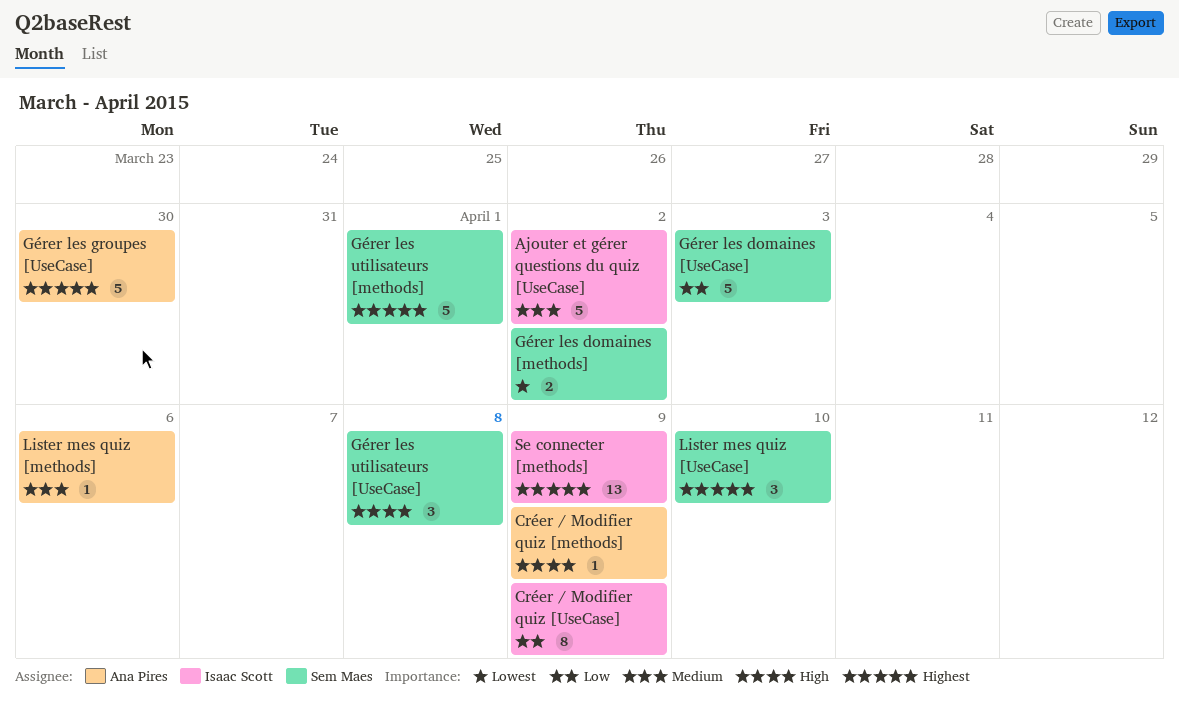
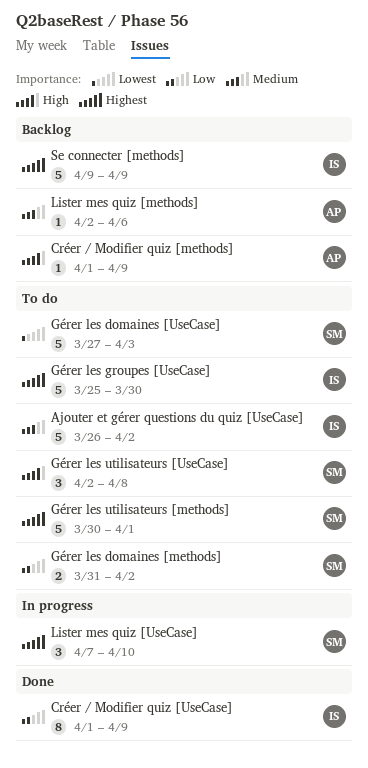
Gérer les domaines [methods], priority: Lowest -> Low
Gérer les domaines [UseCase], priority: Low -> Lowest
Gérer les groupes [UseCase], owner: Ana Pires -> Isaac Scott
Se connecter [methods], estimate: 13 -> 5

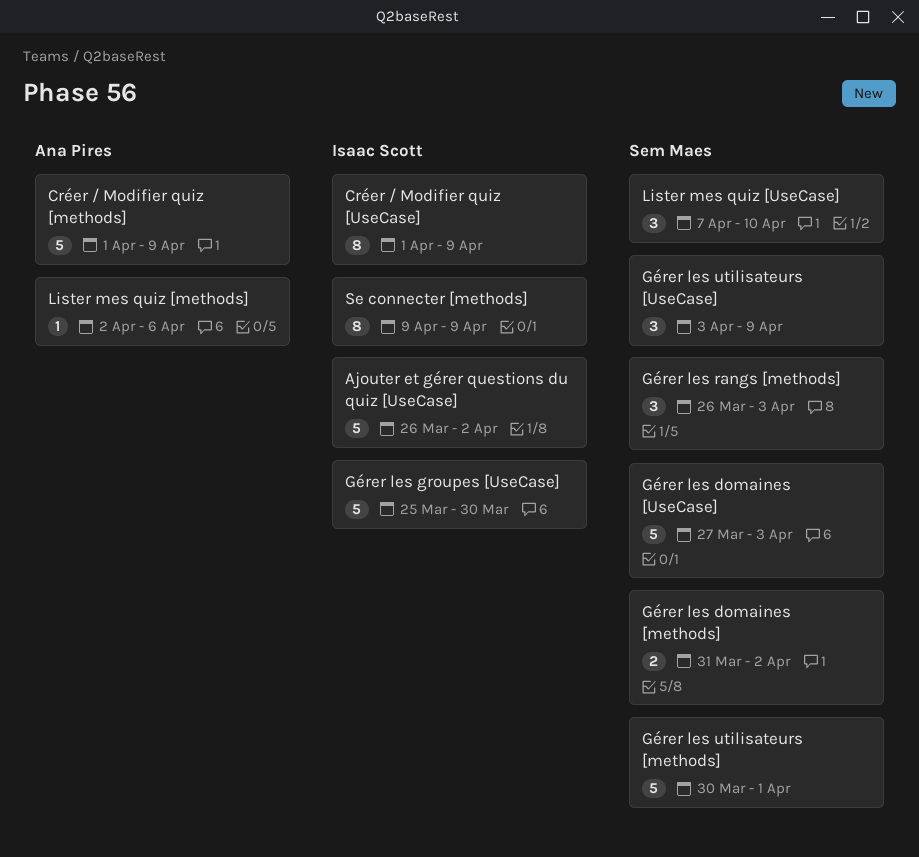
Créer / Modifier quiz [methods], estimate: 1 -> 5
Gérer les rangs [methods]: none -> present
Gérer les utilisateurs [UseCase], start: Apr 2 -> Apr 3
Gérer les utilisateurs [UseCase], due: Apr 8 -> Apr 9
Se connecter [methods], estimate: 5 -> 8

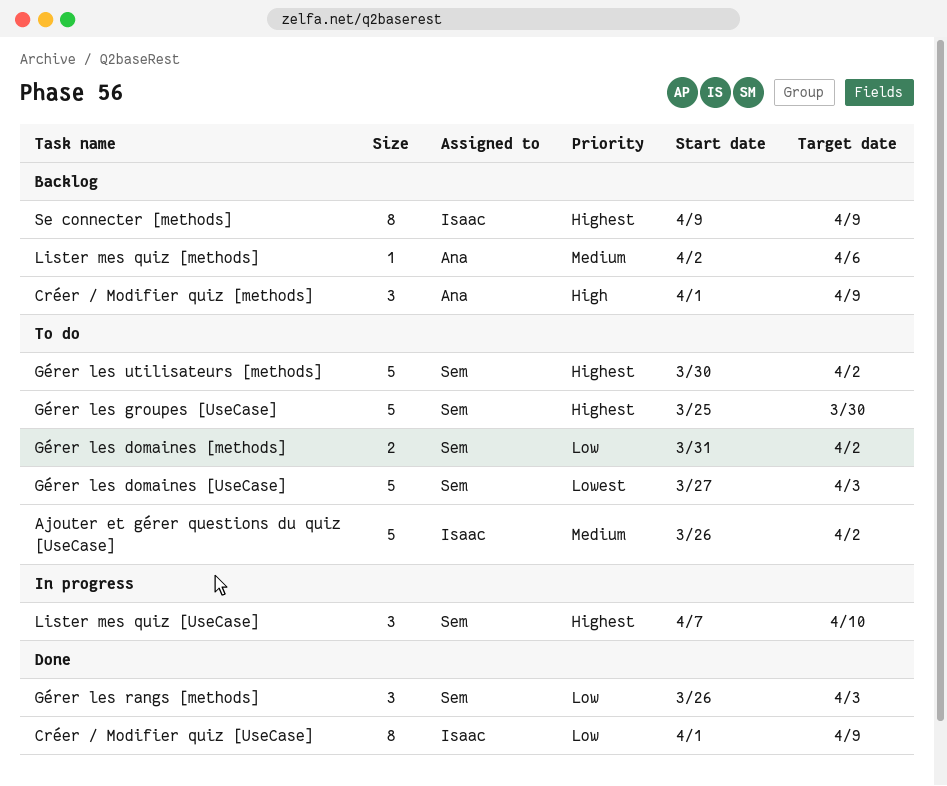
Créer / Modifier quiz [methods], estimate: 5 -> 3
Gérer les groupes [UseCase], owner: Isaac Scott -> Sem Maes
Gérer les utilisateurs [methods], due: Apr 1 -> Apr 2
Gérer les utilisateurs [UseCase]: present -> none

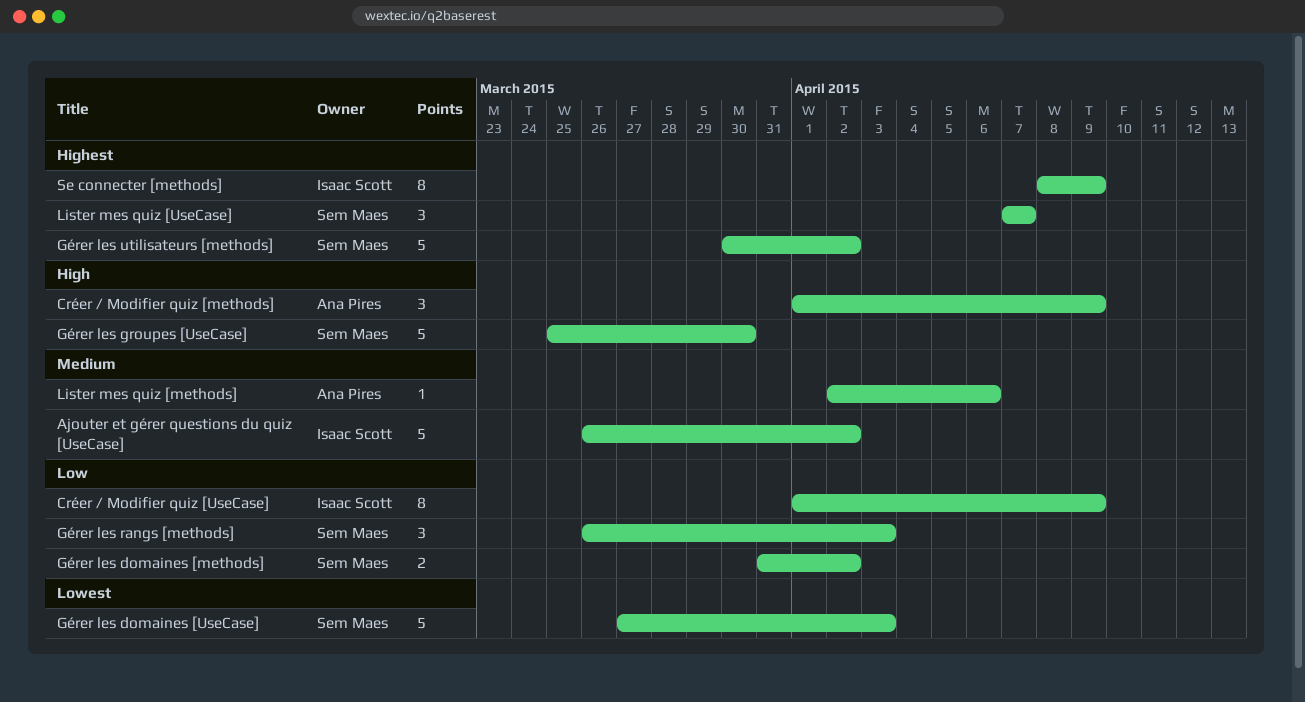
Gérer les groupes [UseCase], priority: Highest -> High
Lister mes quiz [UseCase], due: Apr 10 -> Apr 7
Se connecter [methods], start: Apr 9 -> Apr 8

